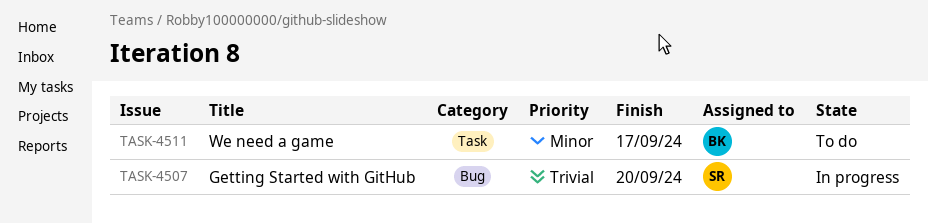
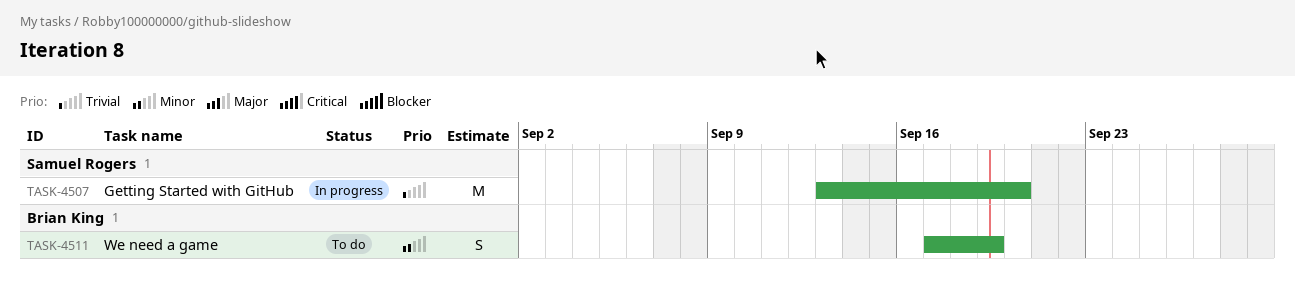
TASK-4511, due: Sep 17 -> Sep 19

